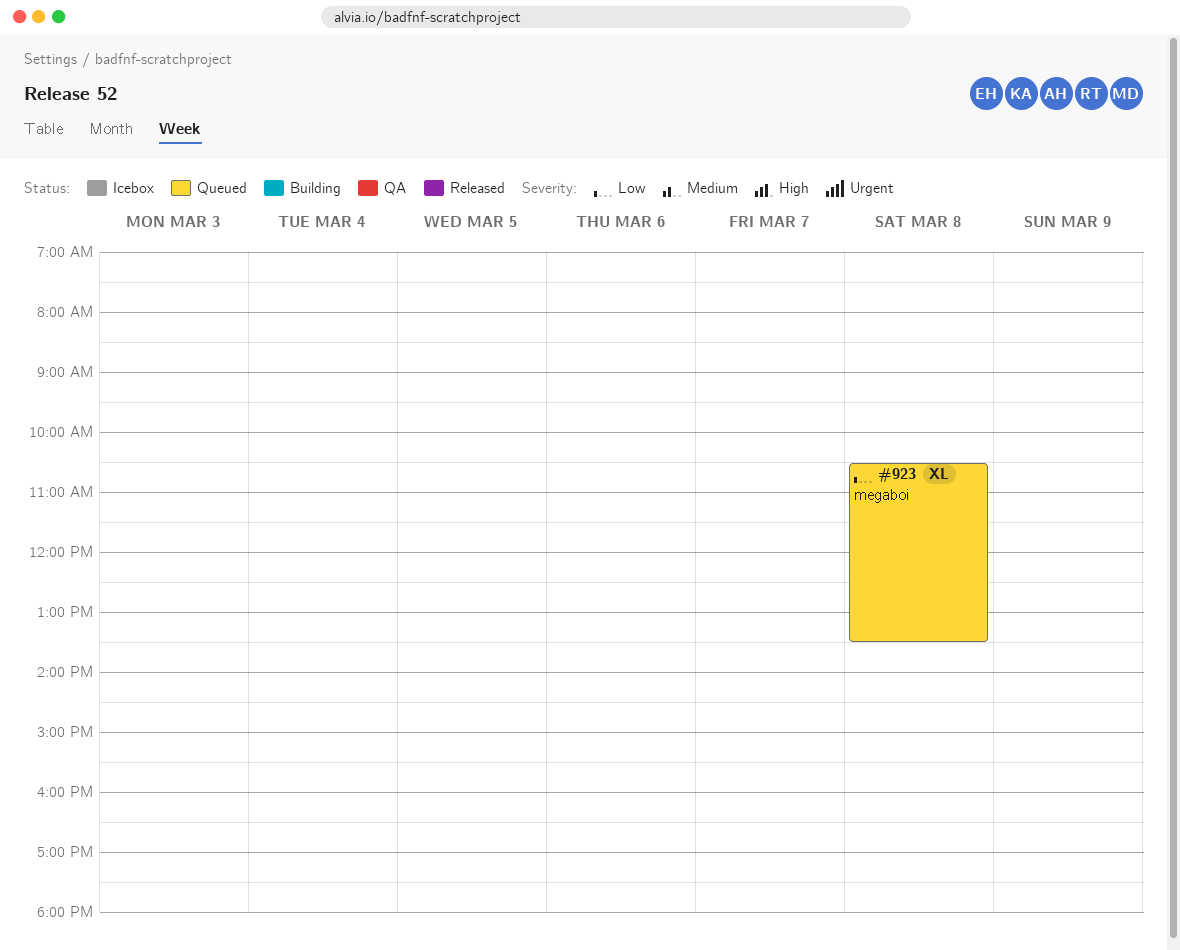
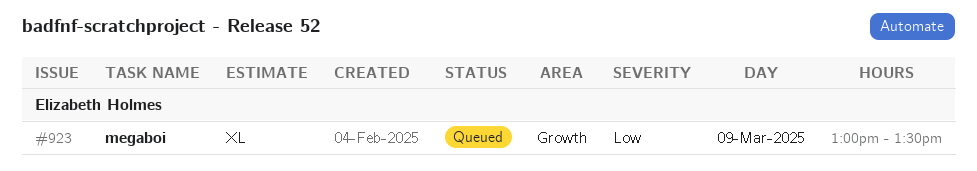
#923, day: Mar 8 -> Mar 9
#923, begins: 10:30 -> 13:00

